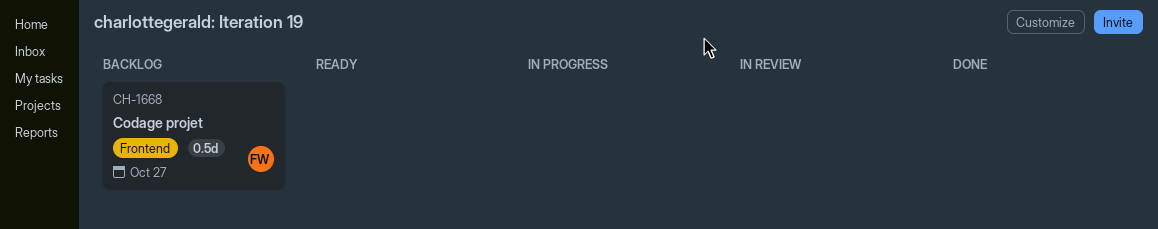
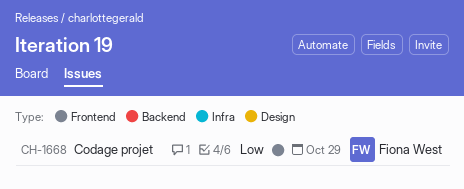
CH-1668, due: Oct 27 -> Oct 29

